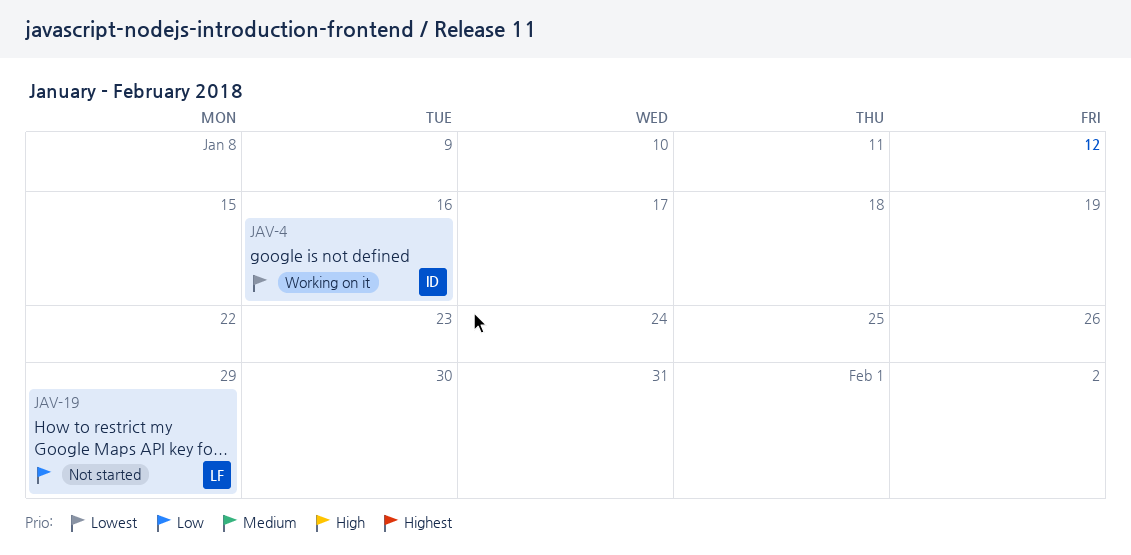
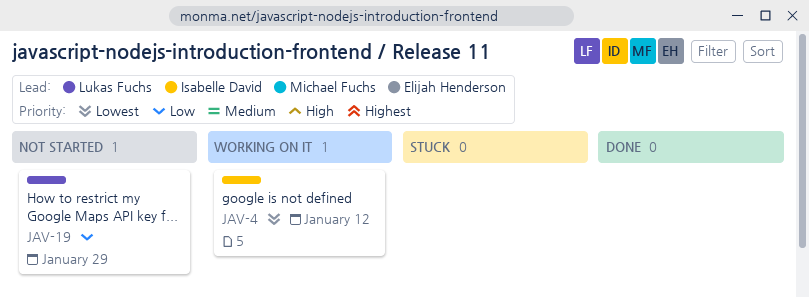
JAV-4, due: Jan 16 -> Jan 12

